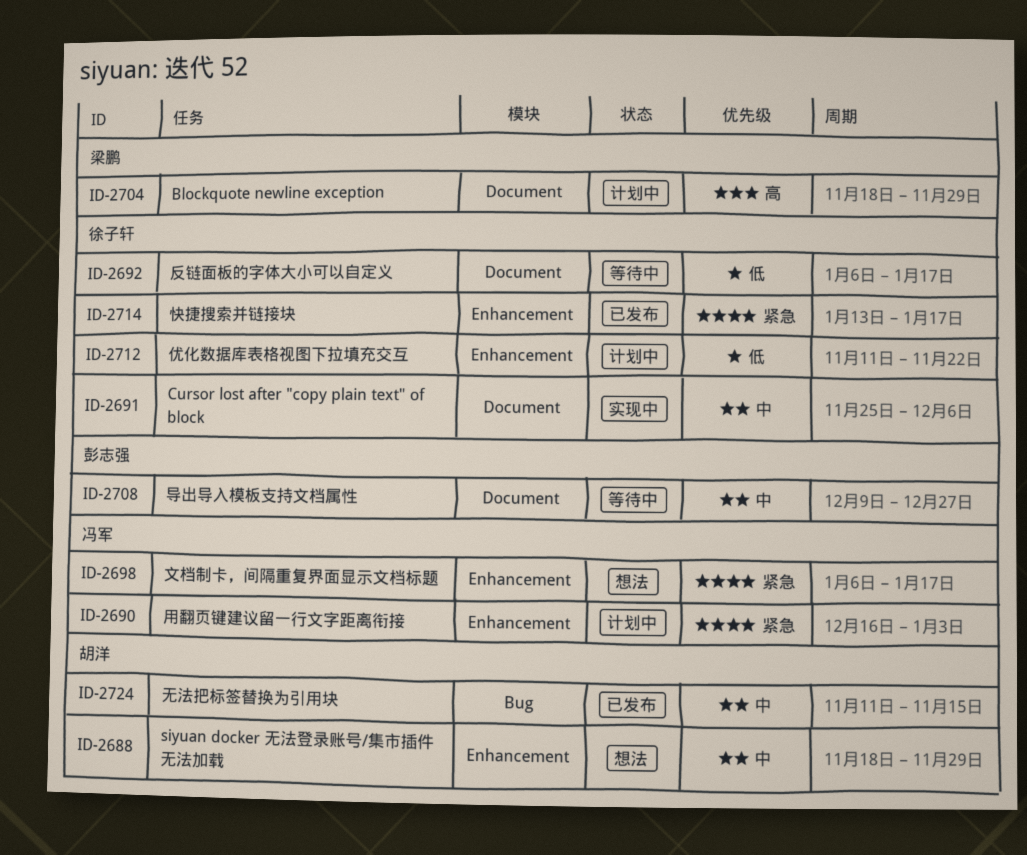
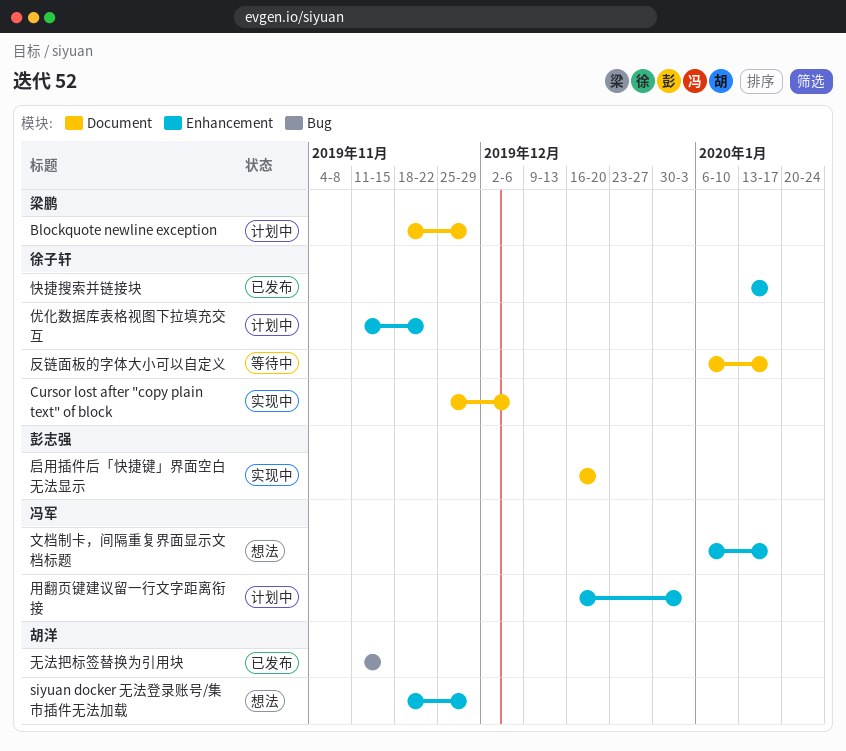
启用插件后「快捷键」界面空白无法显示: none -> present
导出导入模板支持文档属性: present -> none

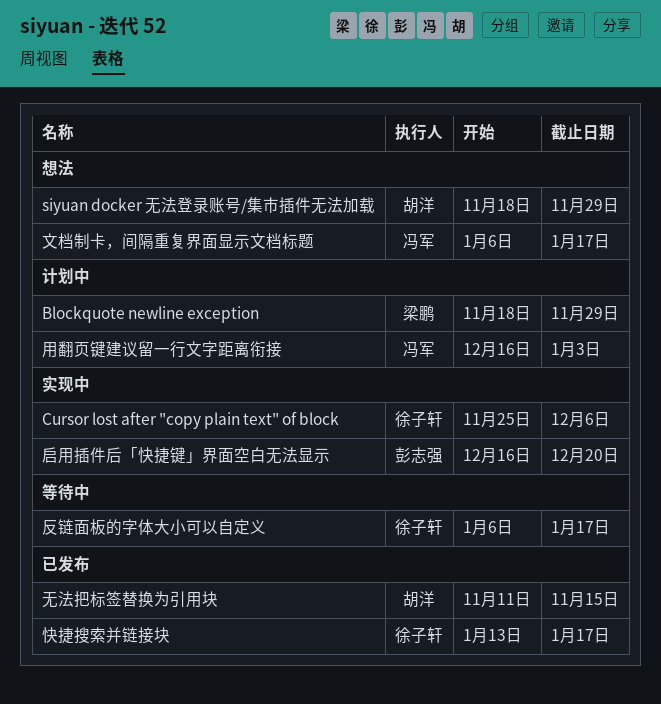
优化数据库表格视图下拉填充交互: present -> none

